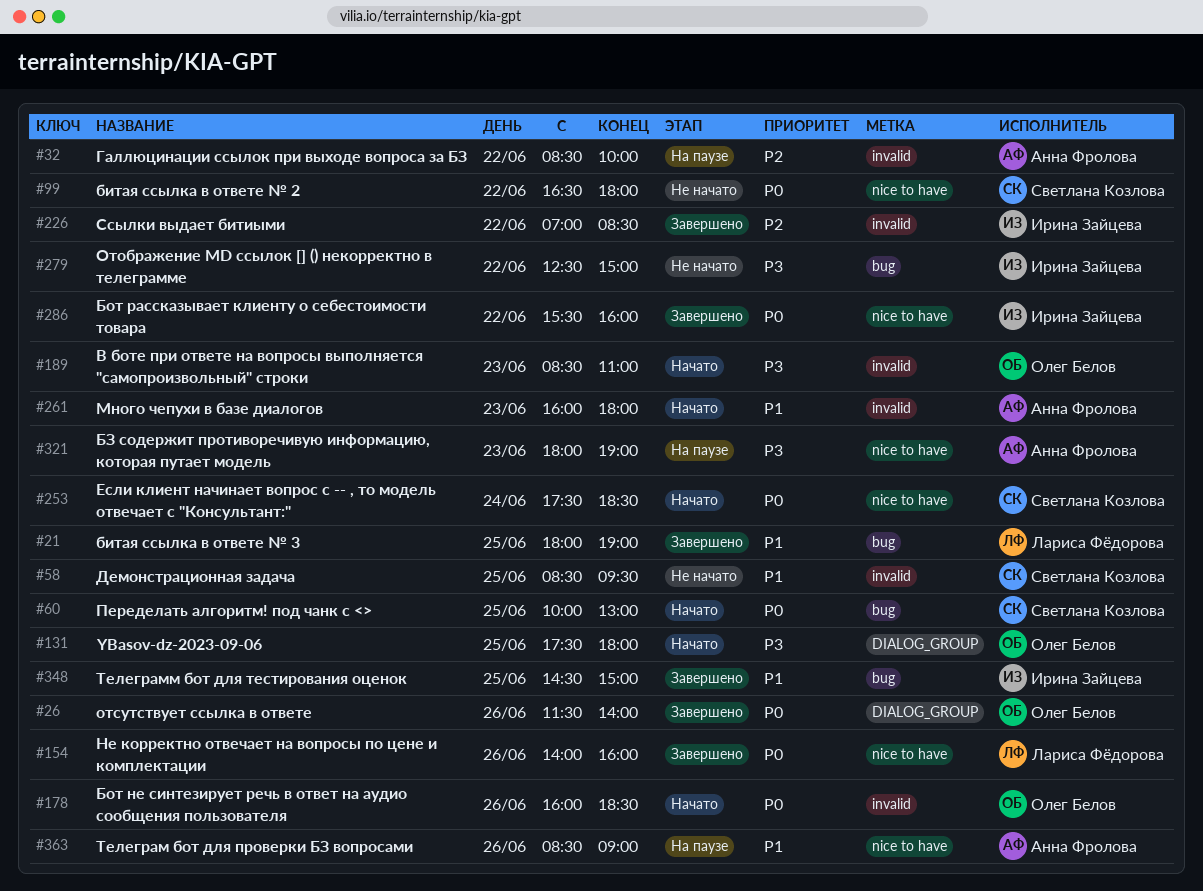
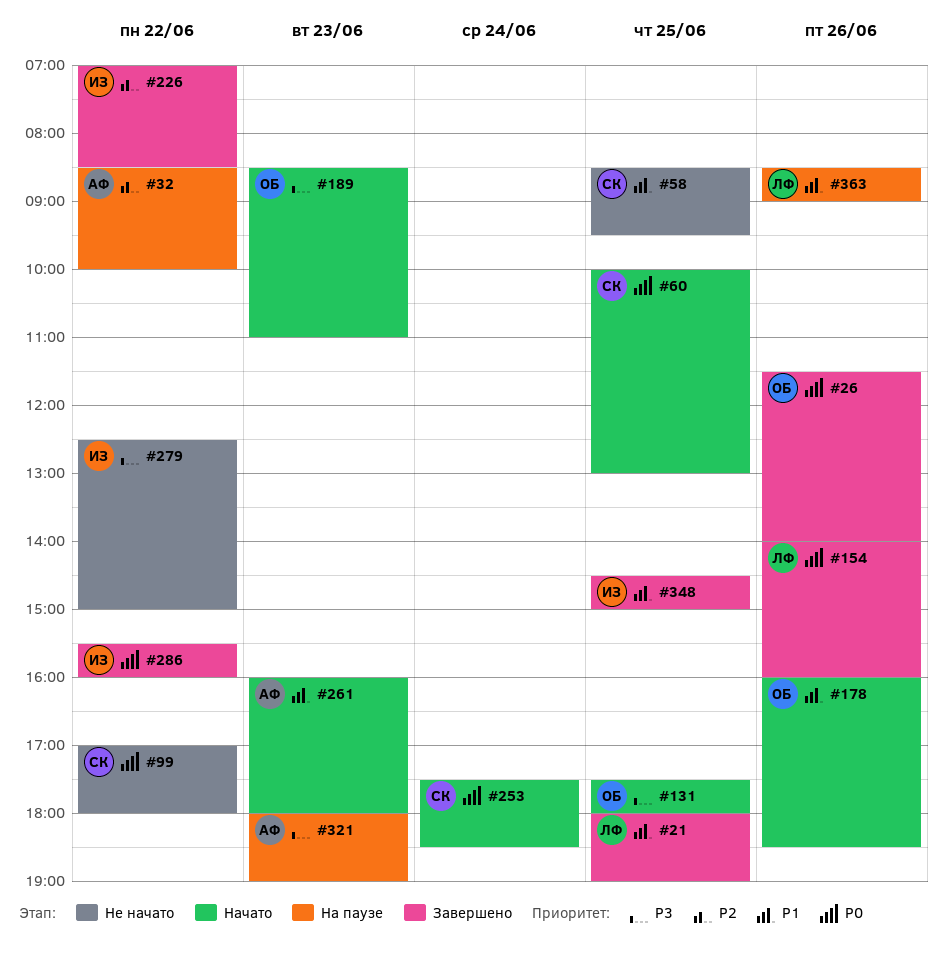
#99, begins: 16:30 -> 17:00
#178, priority: P0 -> P1
#363, owner: Анна Фролова -> Лариса Фёдорова

